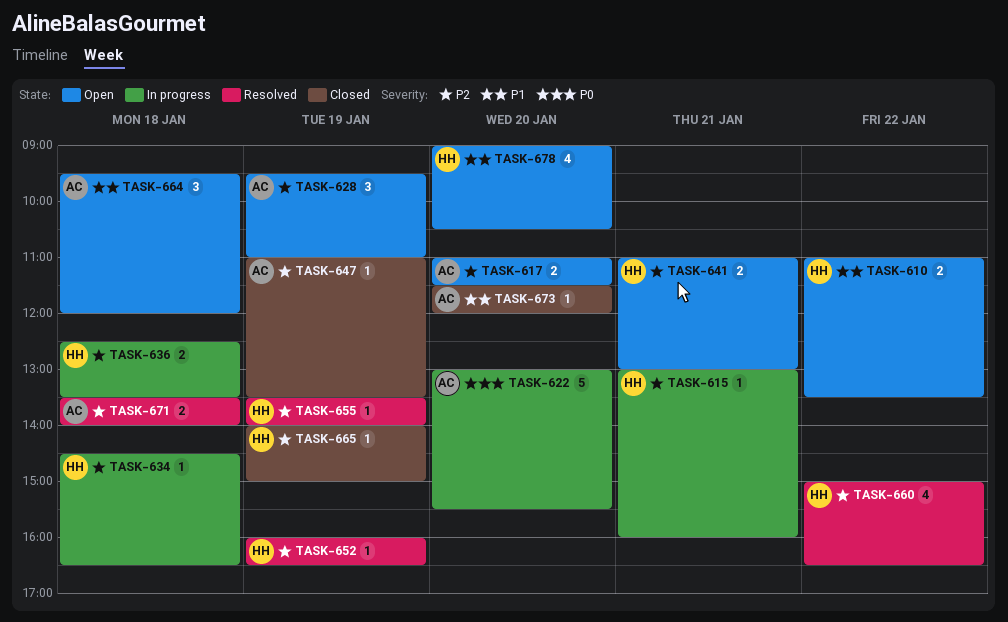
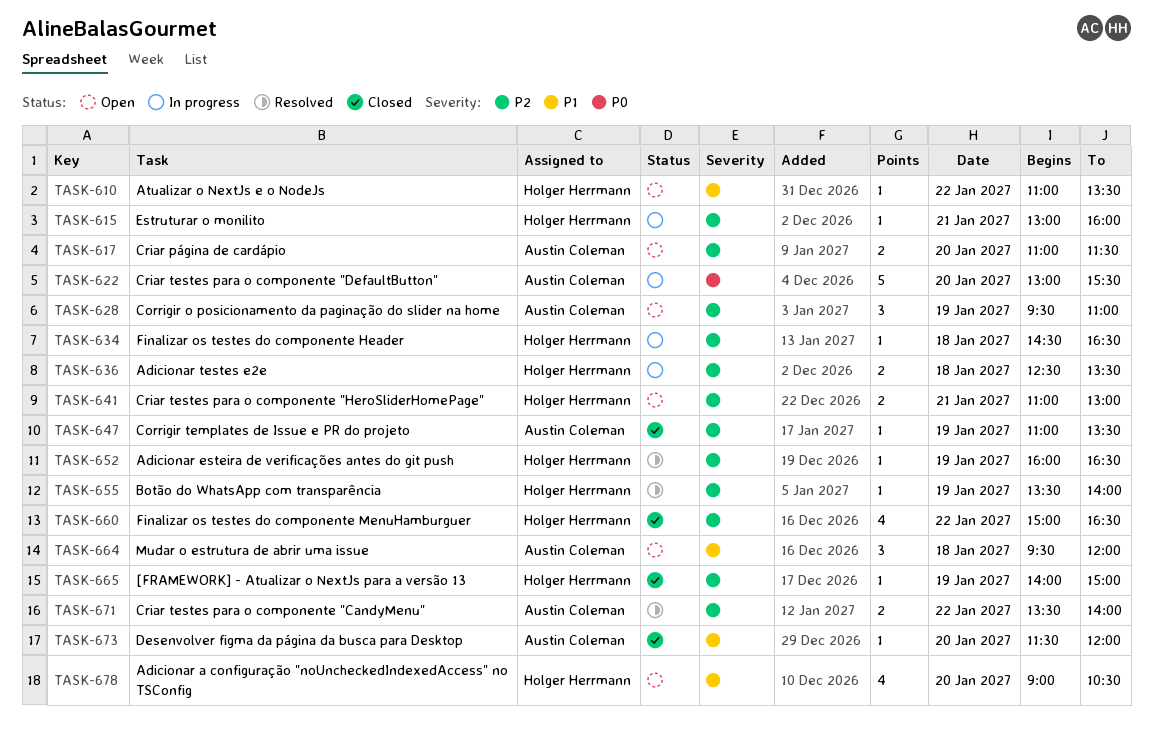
TASK-610, estimate: 2 -> 1
TASK-660, status: Resolved -> Closed
TASK-671, day: Jan 18 -> Jan 22

